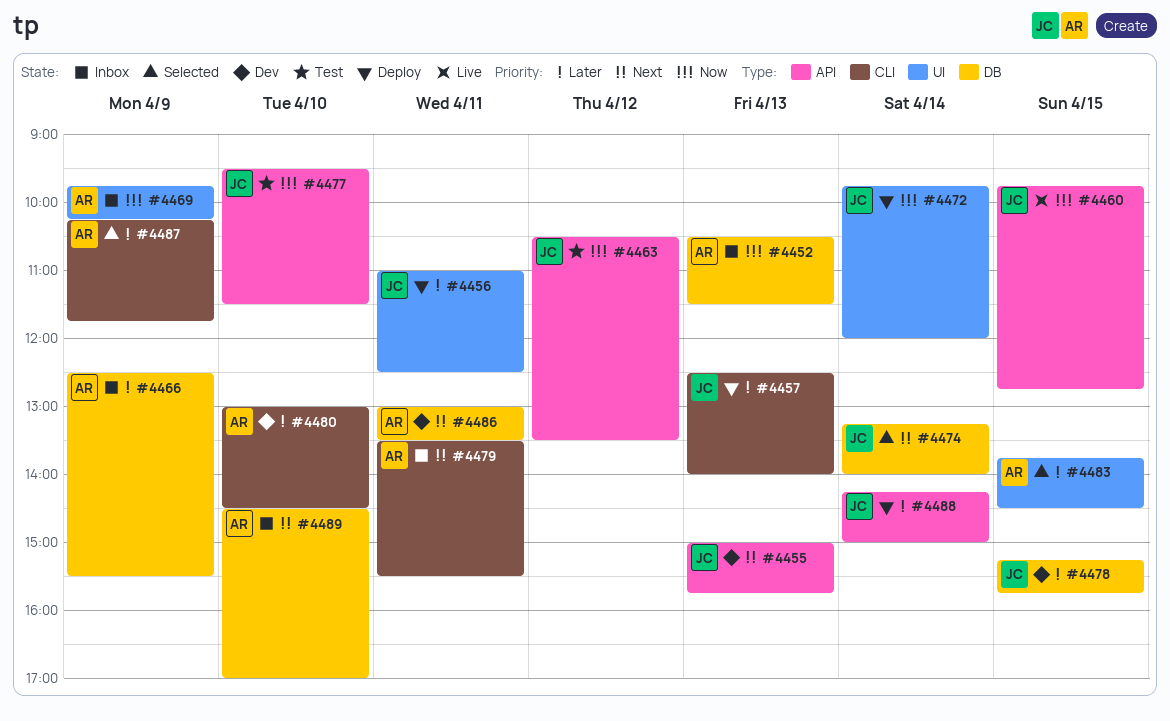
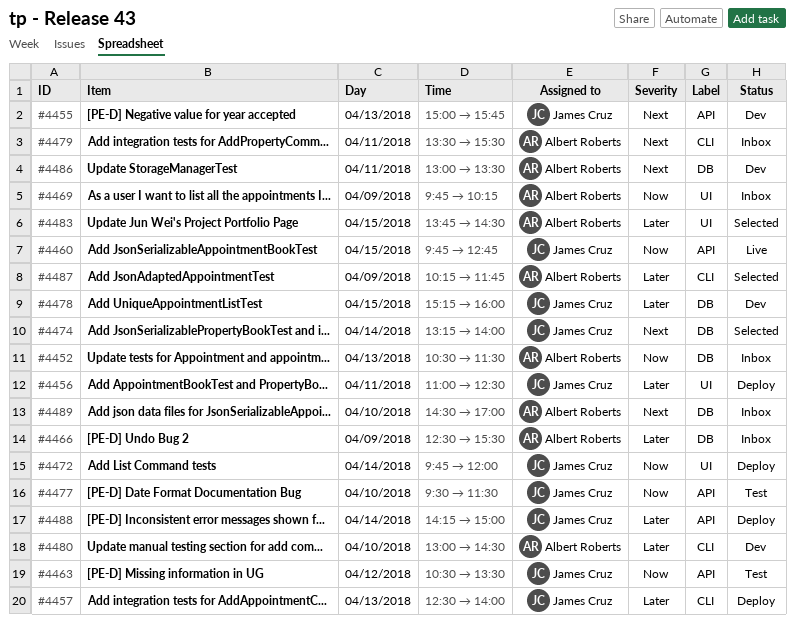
#4478, ends: 15:45 -> 16:00

